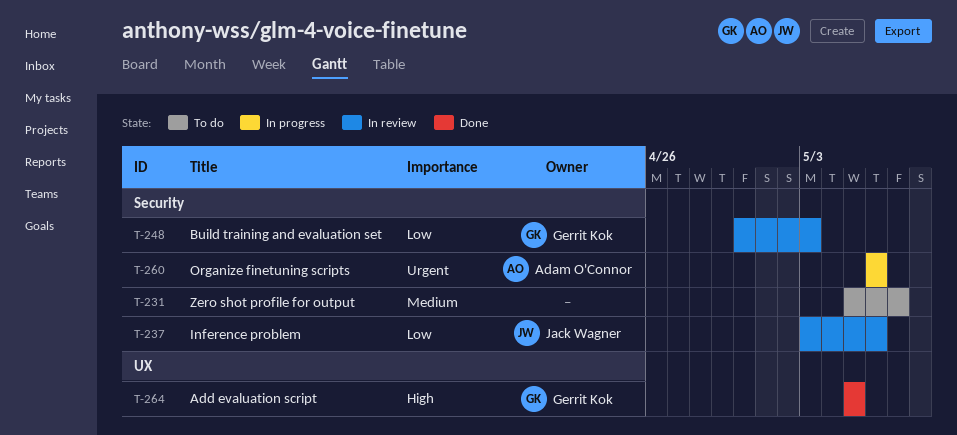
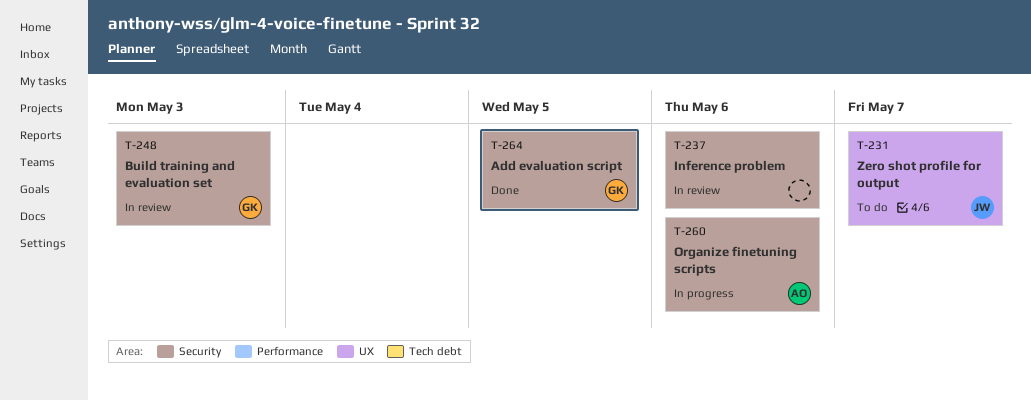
T-231, owner: none -> Jack Wagner
T-231, label: Security -> UX
T-237, owner: Jack Wagner -> none
T-264, label: UX -> Security

